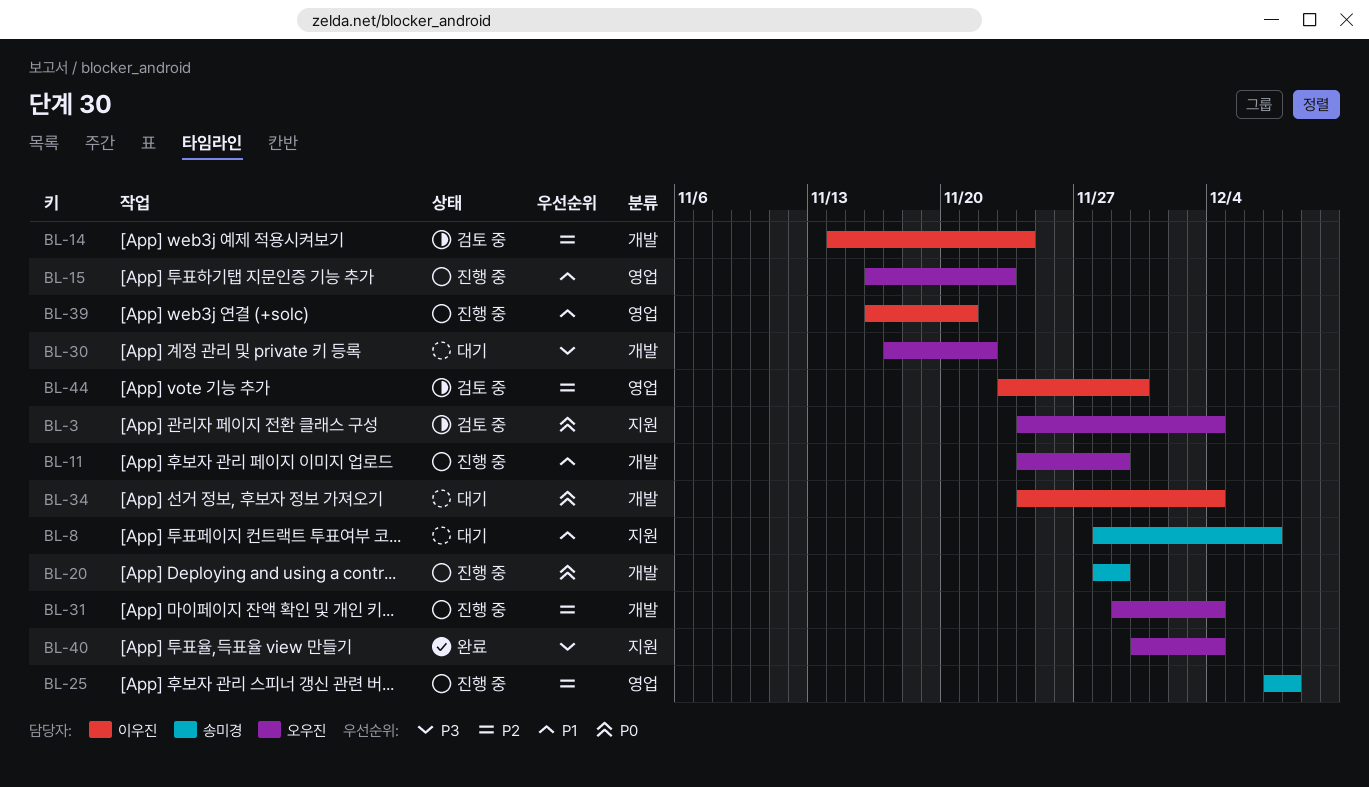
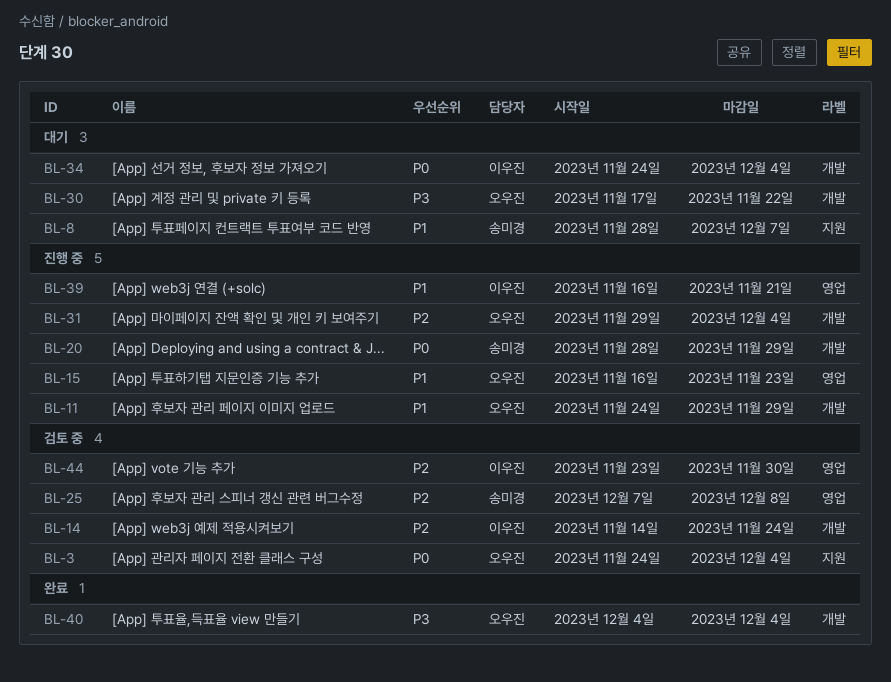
BL-25, status: 진행 중 -> 검토 중
BL-40, label: 지원 -> 개발
BL-40, start: Nov 30 -> Dec 4

